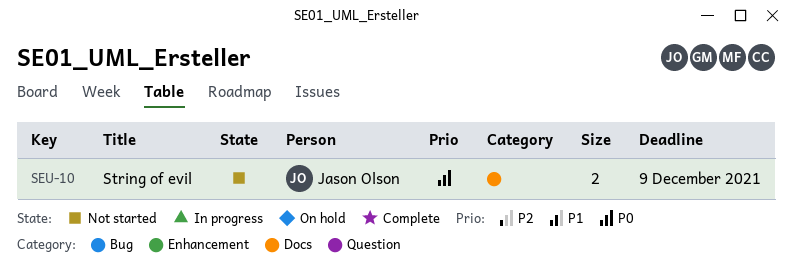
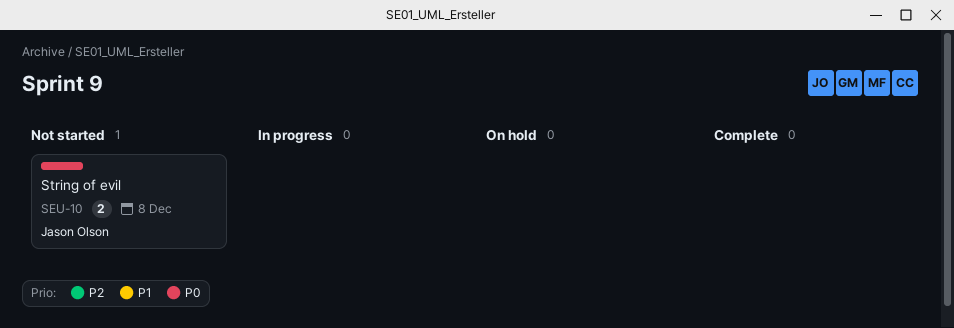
SEU-10, due: Dec 9 -> Dec 8

